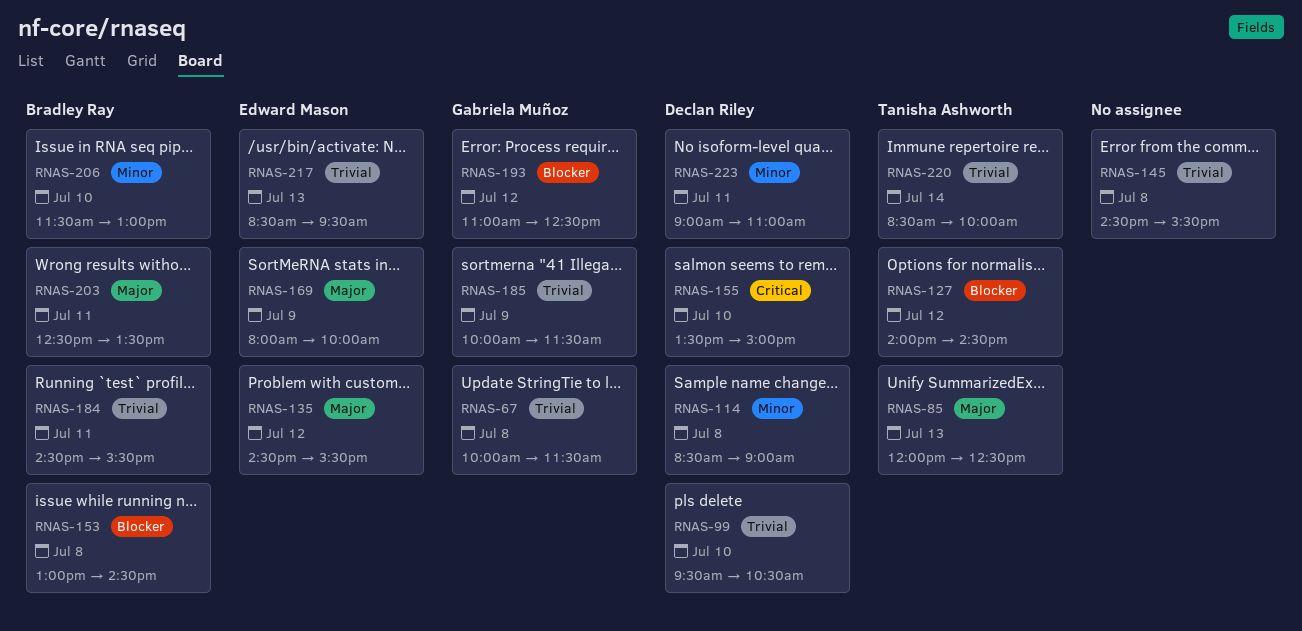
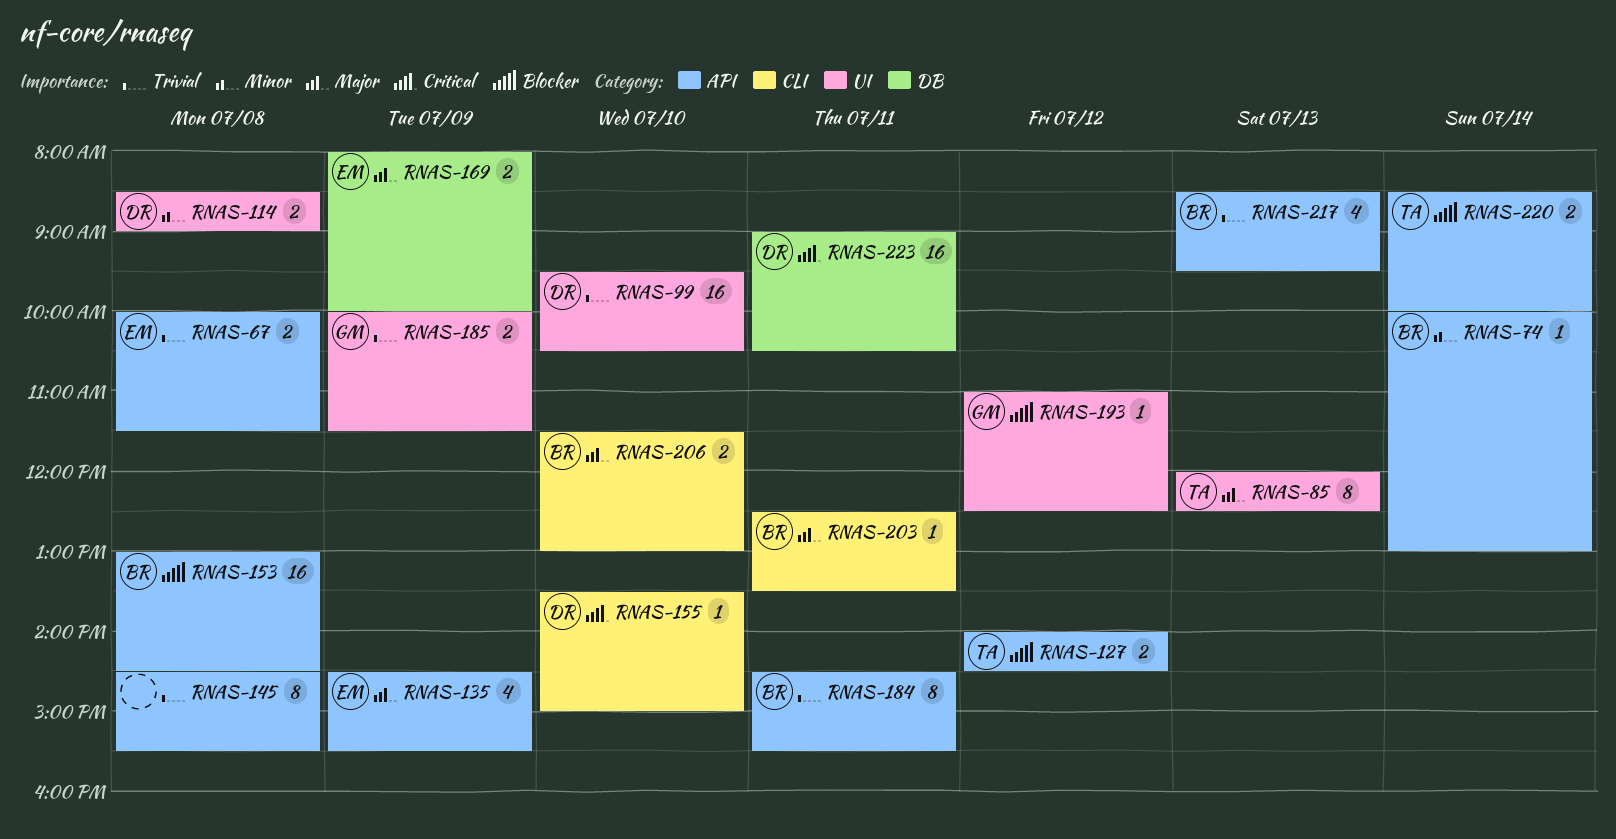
RNAS-67, owner: Gabriela Muñoz -> Edward Mason
RNAS-74: none -> present
RNAS-135, day: Jul 12 -> Jul 9
RNAS-206, priority: Minor -> Major
RNAS-217, owner: Edward Mason -> Bradley Ray
RNAS-220, priority: Trivial -> Blocker
RNAS-223, priority: Minor -> Critical
RNAS-223, ends: 11:00 -> 10:30

